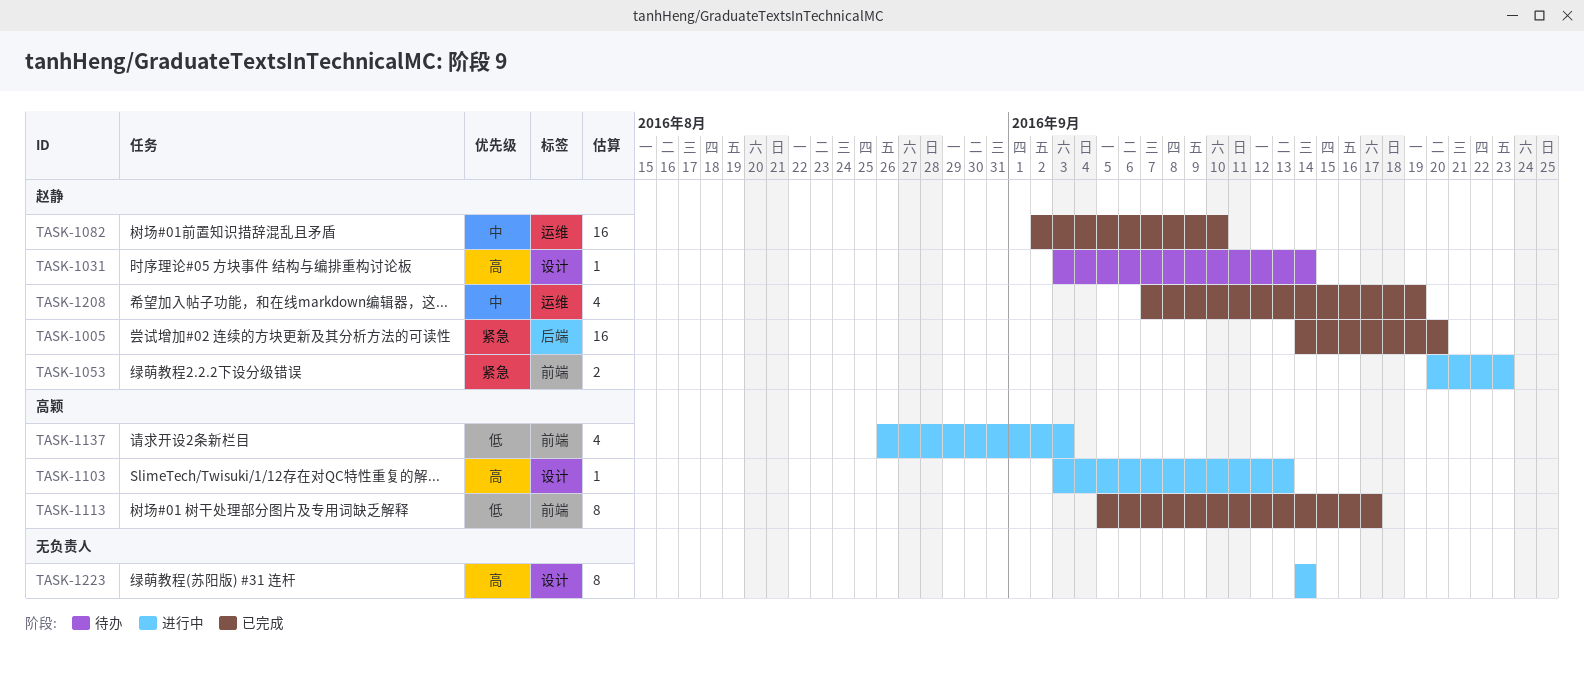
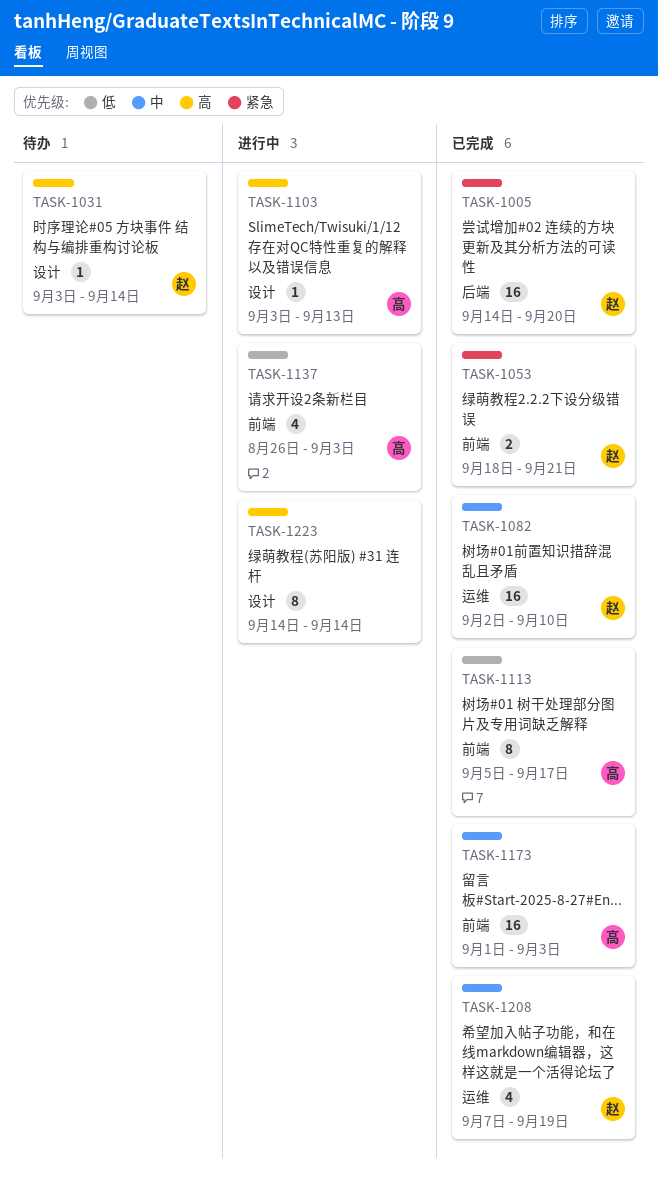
TASK-1053, status: 进行中 -> 已完成
TASK-1053, start: Sep 20 -> Sep 18
TASK-1053, due: Sep 23 -> Sep 21
TASK-1173: none -> present

